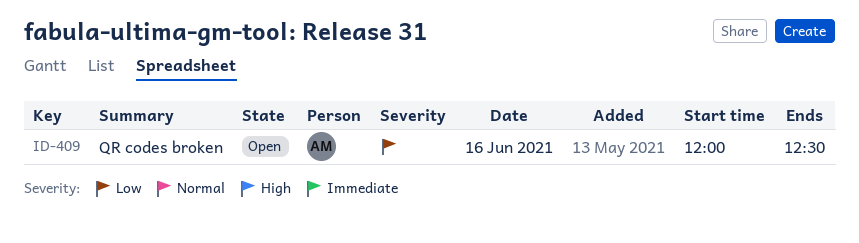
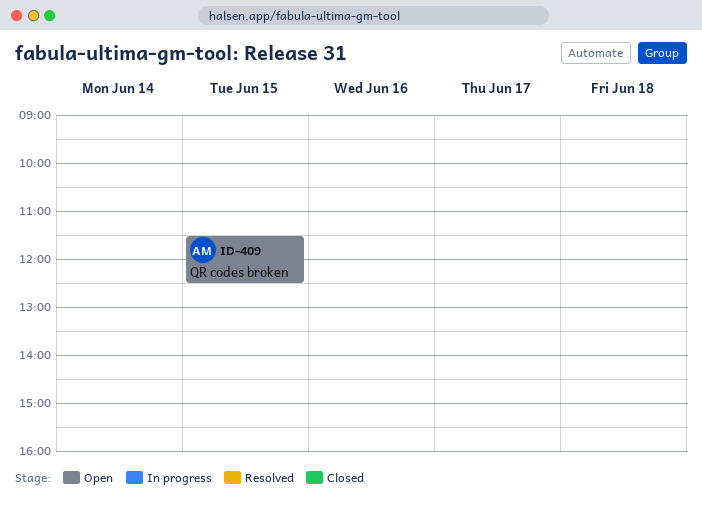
ID-409, day: Jun 16 -> Jun 15
ID-409, begins: 12:00 -> 11:30

